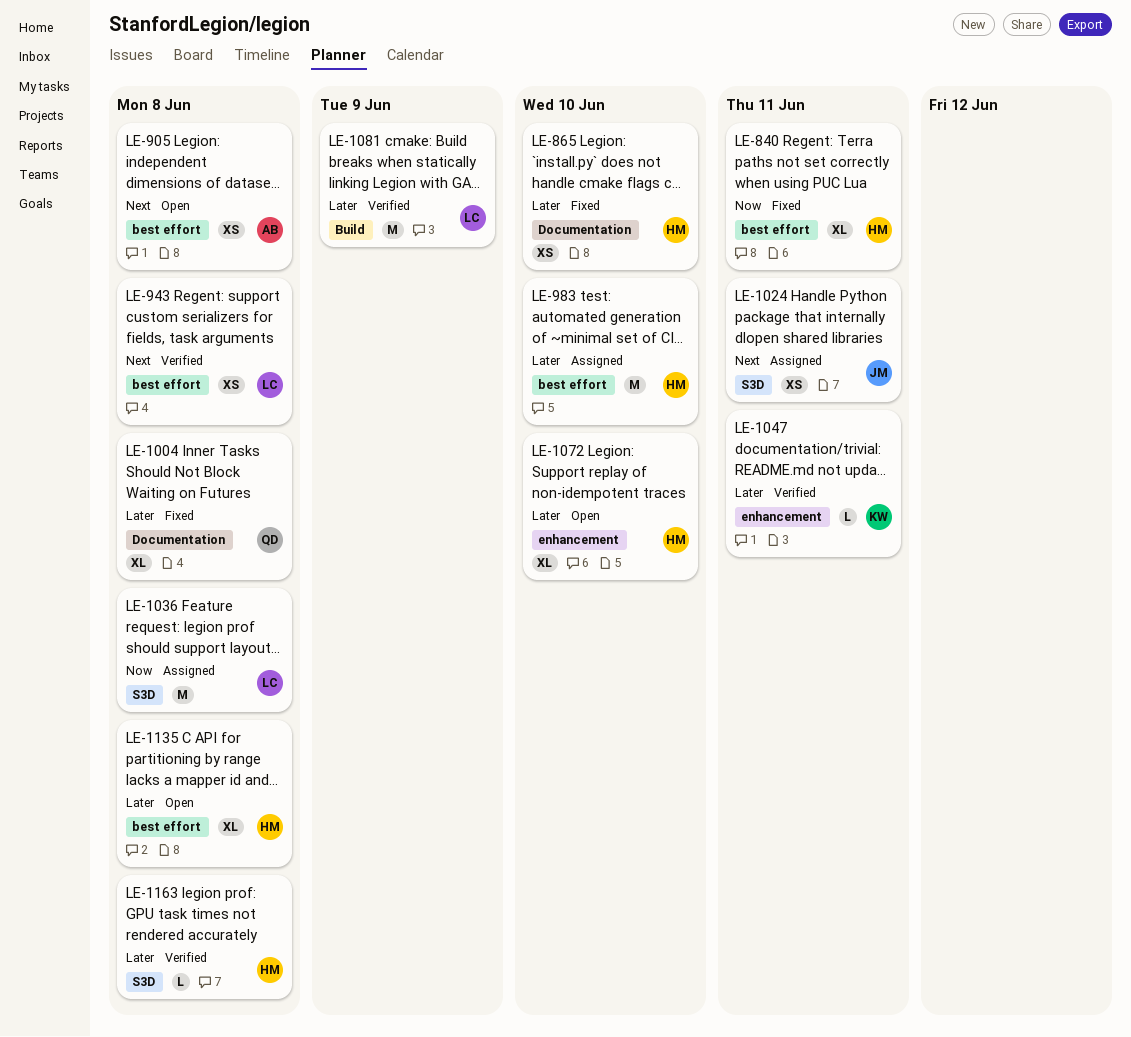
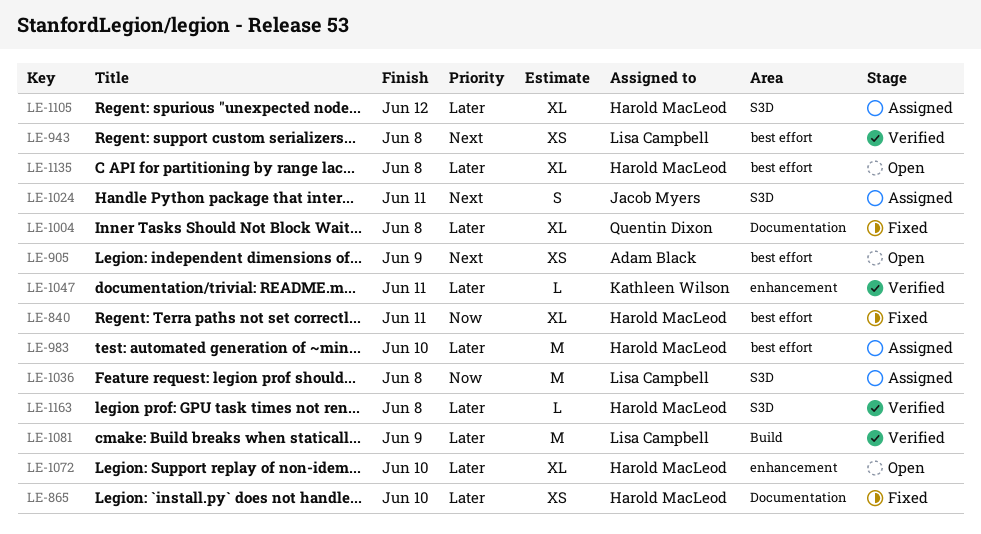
LE-905, due: Jun 8 -> Jun 9
LE-1024, estimate: XS -> S
LE-1105: none -> present

